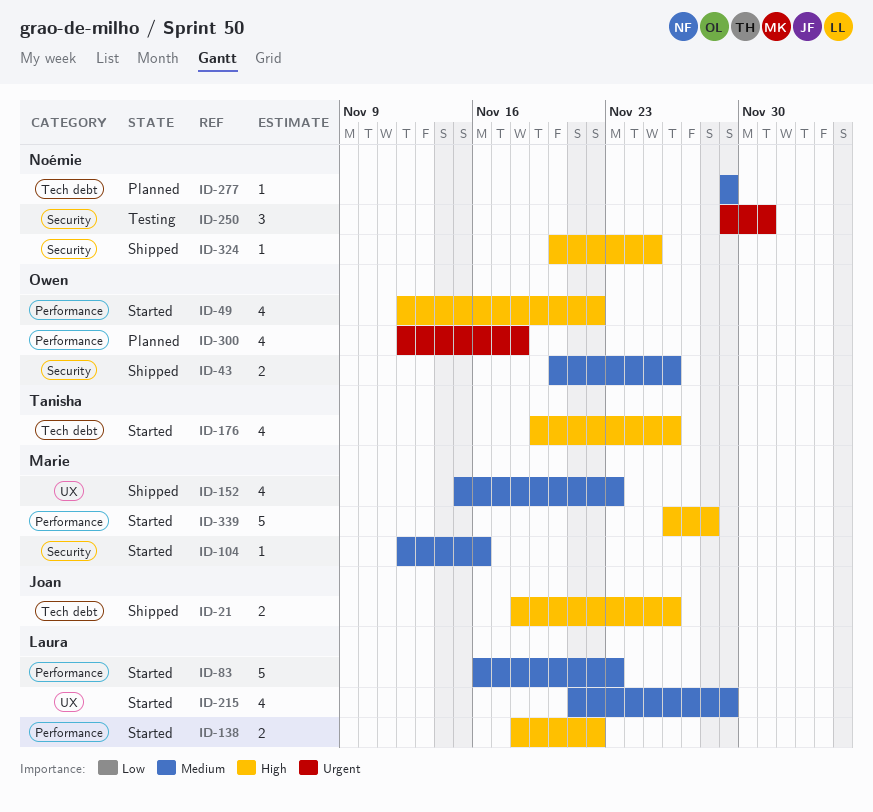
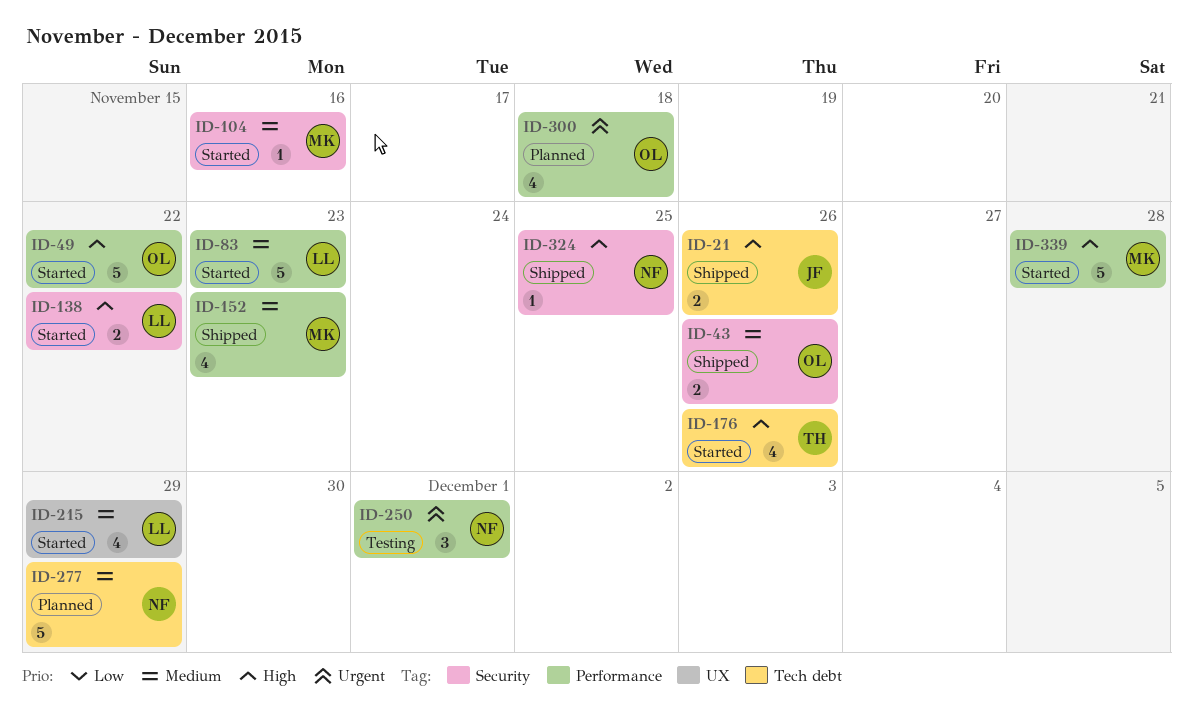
ID-49, estimate: 4 -> 5
ID-138, label: Performance -> Security
ID-152, label: UX -> Performance
ID-250, label: Security -> Performance
ID-277, estimate: 1 -> 5

